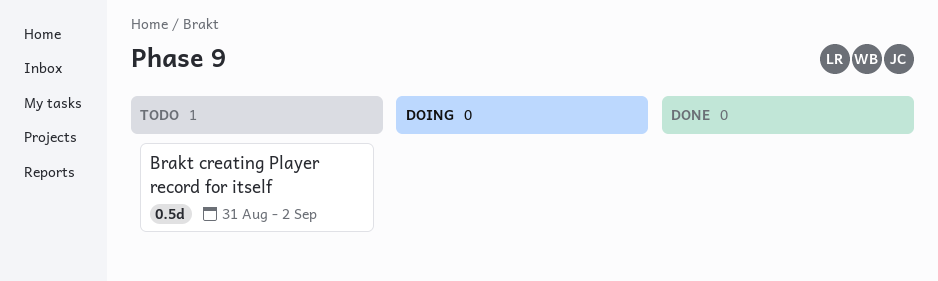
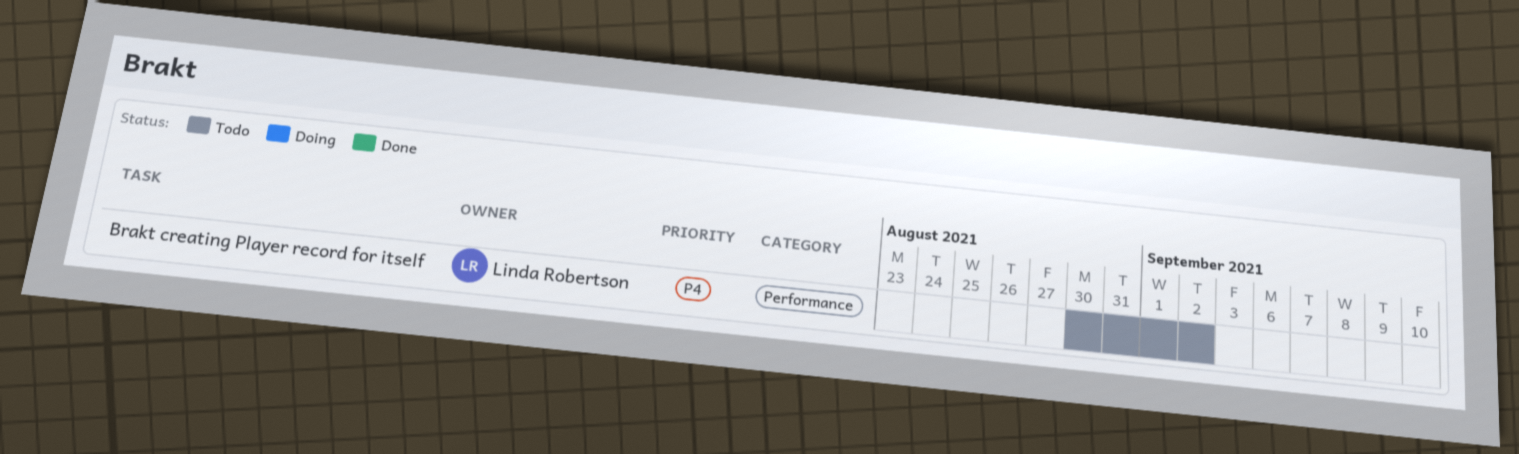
Brakt creating Player record for itself, start: Aug 31 -> Aug 30

